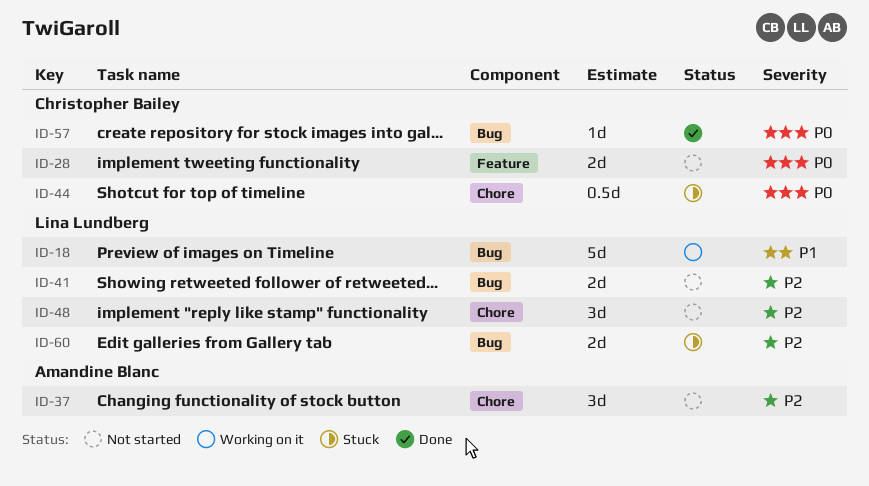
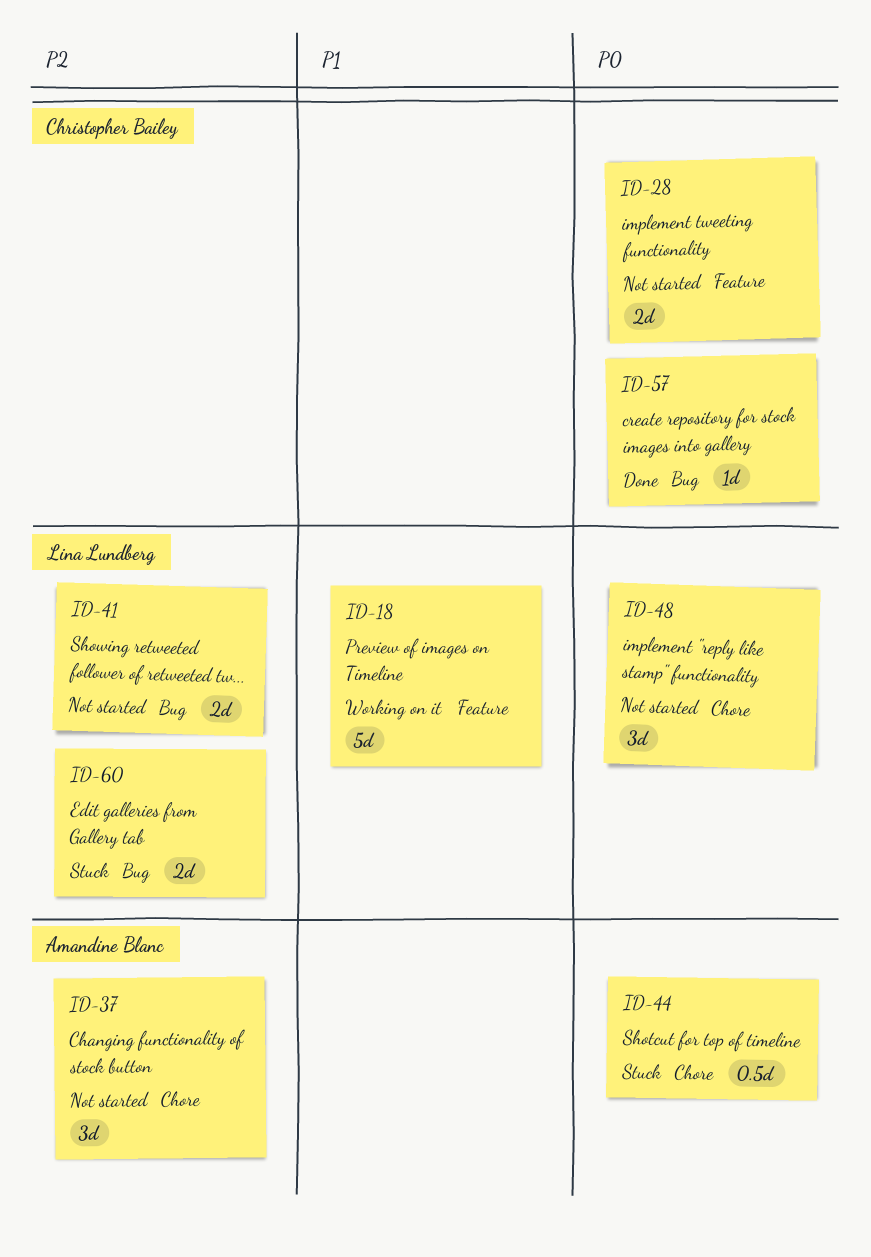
ID-18, label: Bug -> Feature
ID-44, owner: Christopher Bailey -> Amandine Blanc
ID-48, priority: P2 -> P0

